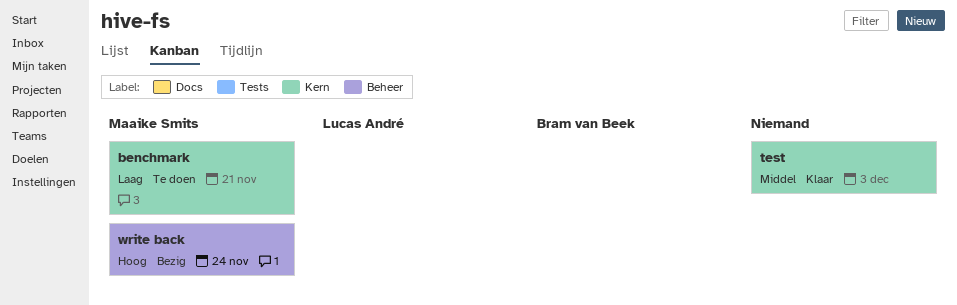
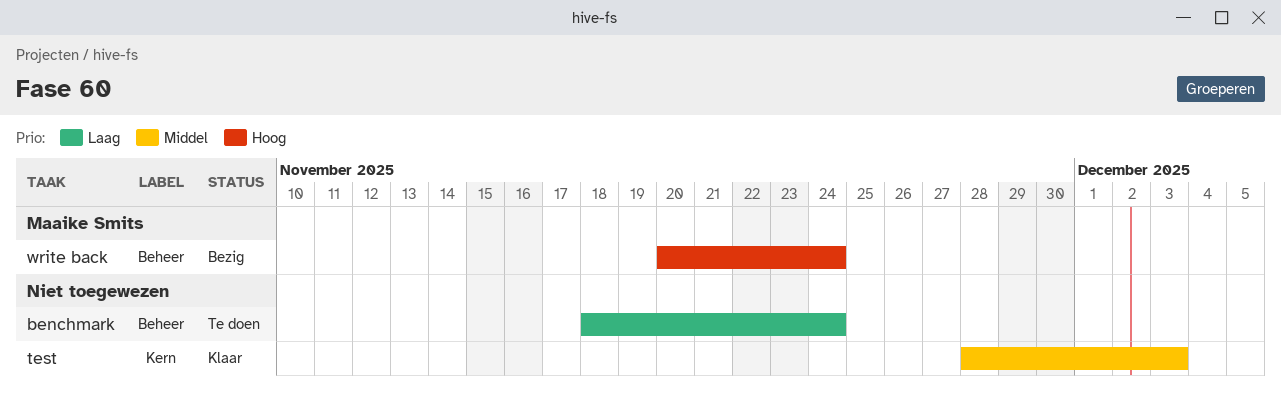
benchmark, owner: Maaike Smits -> none
benchmark, label: Kern -> Beheer
benchmark, due: Nov 21 -> Nov 24

